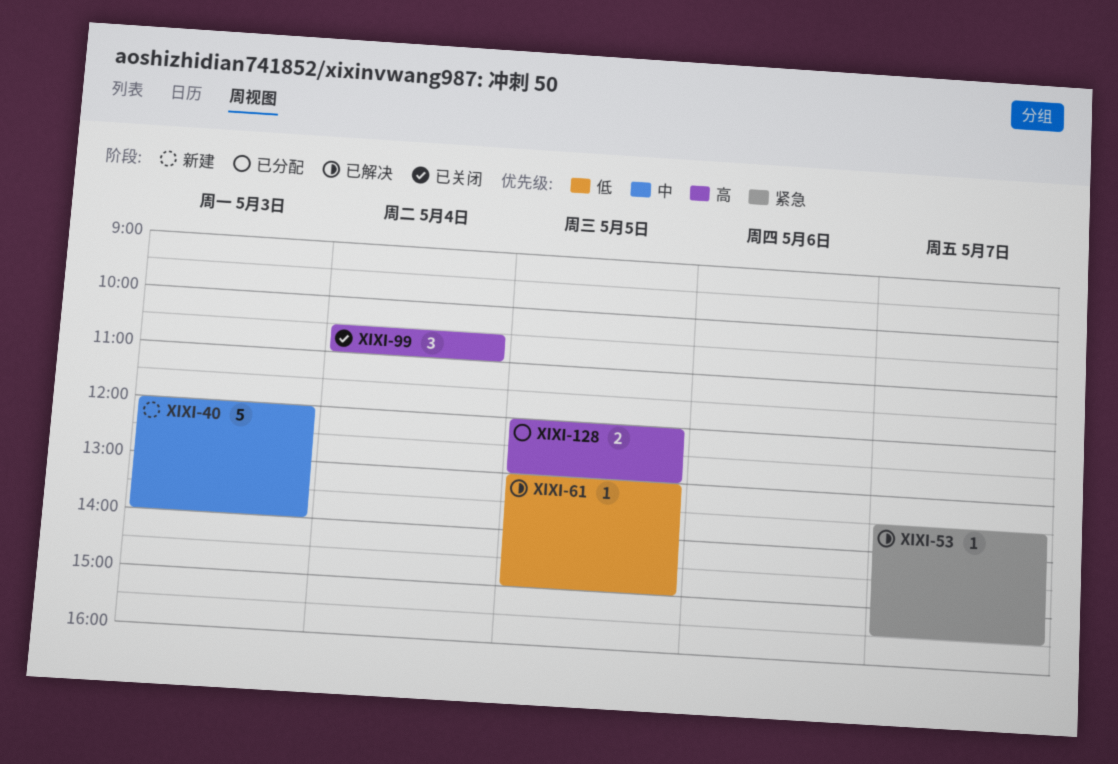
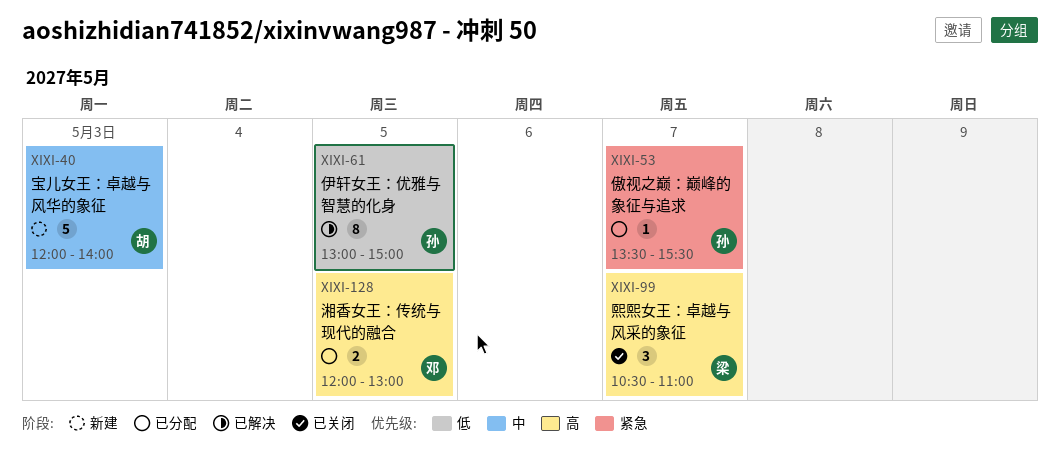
XIXI-53, status: 已解决 -> 已分配
XIXI-61, estimate: 1 -> 8
XIXI-99, day: May 4 -> May 7

